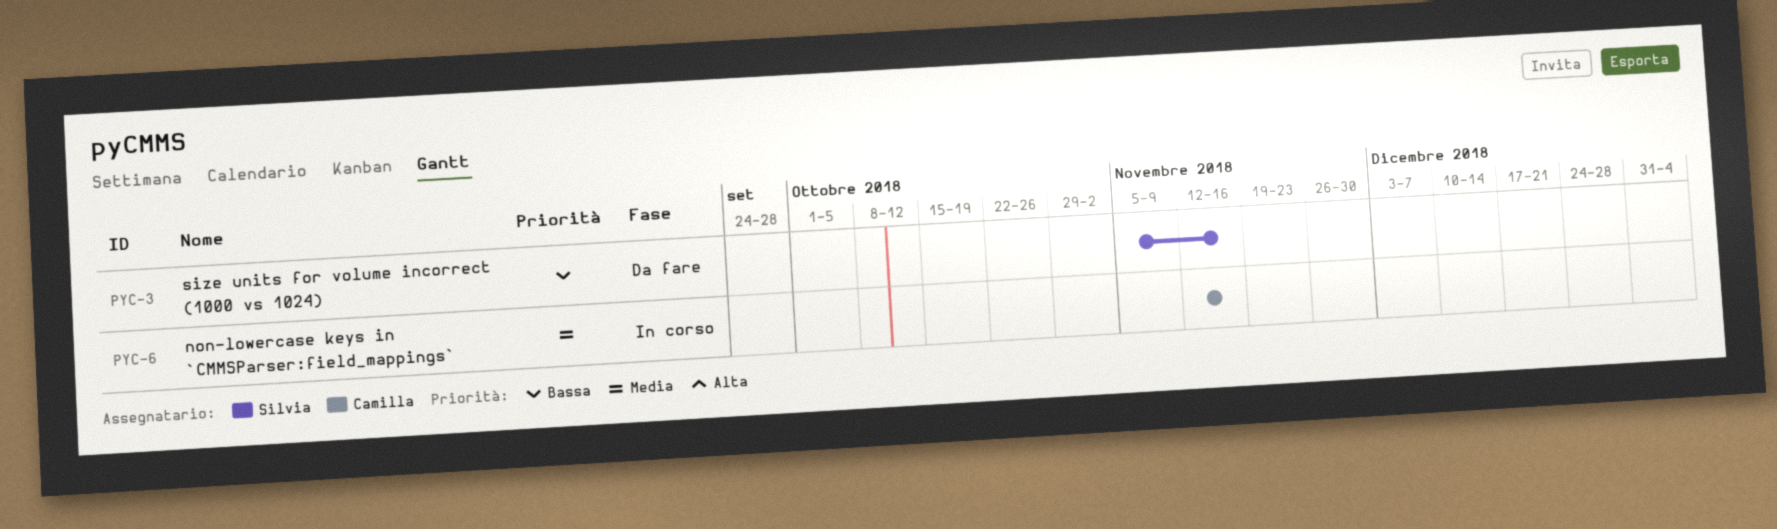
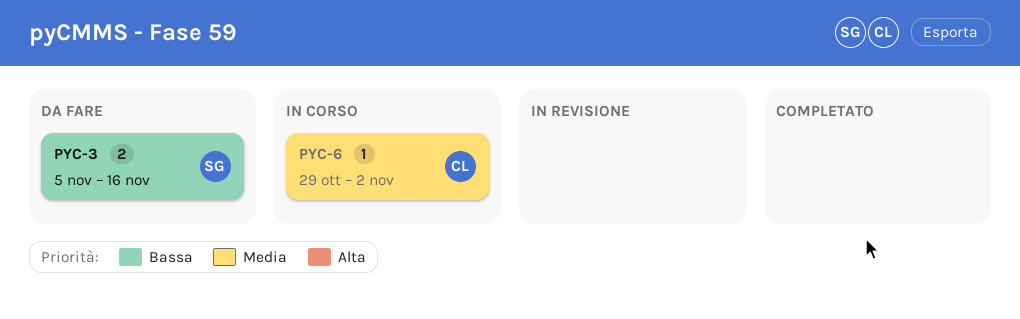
PYC-6, start: Nov 12 -> Oct 29
PYC-6, due: Nov 16 -> Nov 2

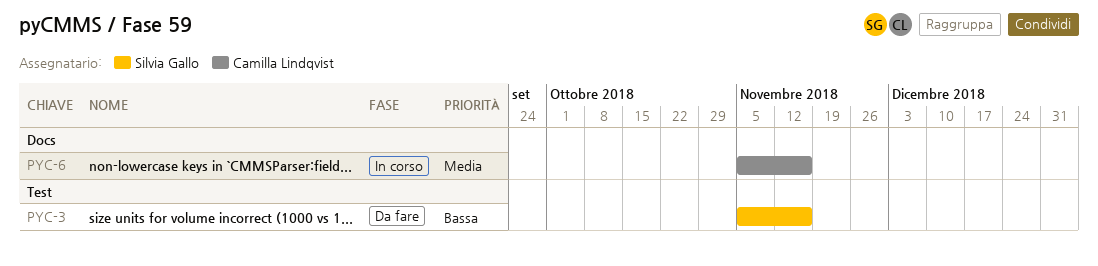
PYC-6, start: Oct 29 -> Nov 5
PYC-6, due: Nov 2 -> Nov 16

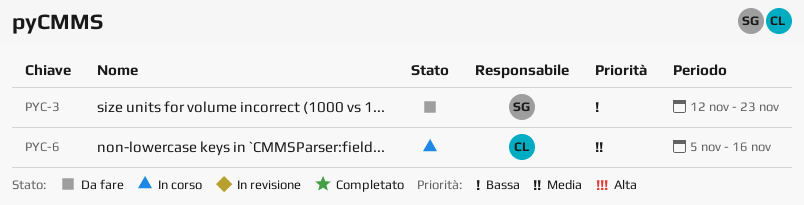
PYC-3, start: Nov 5 -> Nov 12
PYC-3, due: Nov 16 -> Nov 23

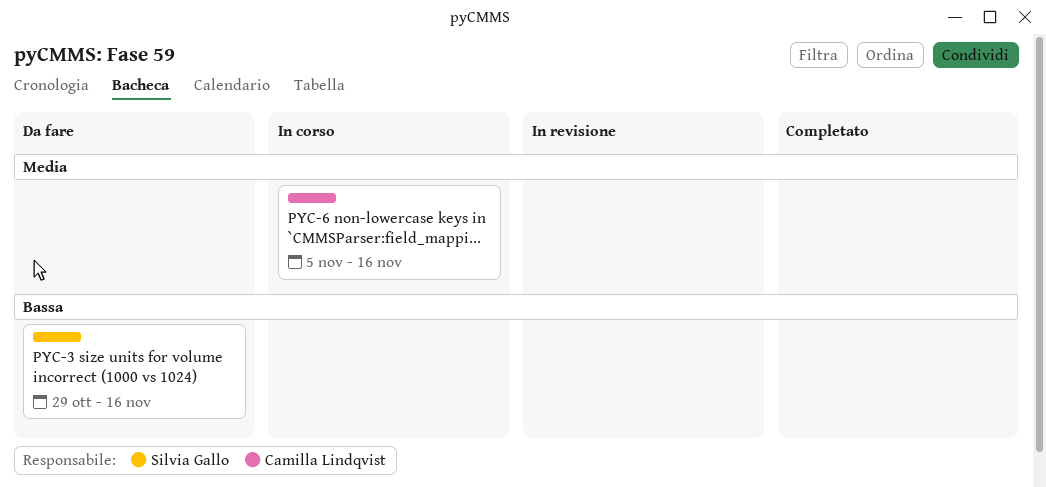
PYC-3, start: Nov 12 -> Oct 29
PYC-3, due: Nov 23 -> Nov 16

